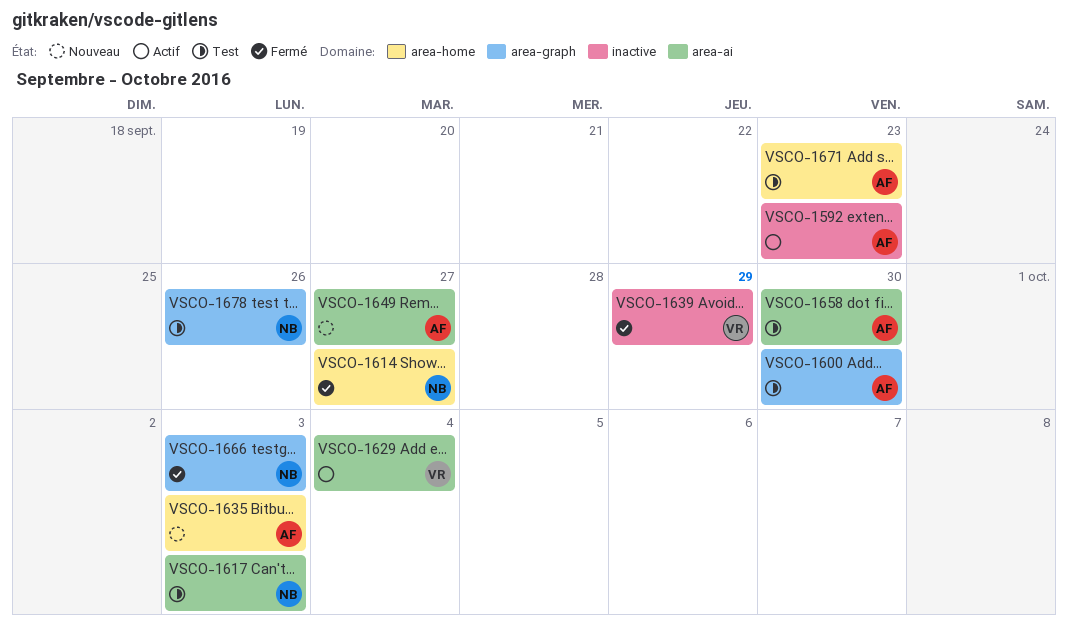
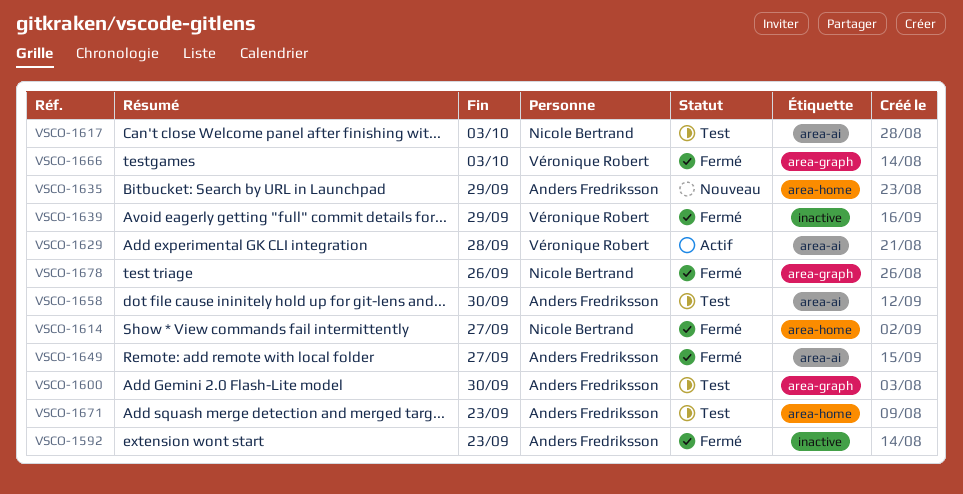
VSCO-1592, status: Actif -> Fermé
VSCO-1629, due: Oct 4 -> Sep 28
VSCO-1635, due: Oct 3 -> Sep 29
VSCO-1649, status: Nouveau -> Fermé
VSCO-1666, owner: Nicole Bertrand -> Véronique Robert
VSCO-1678, status: Test -> Fermé

